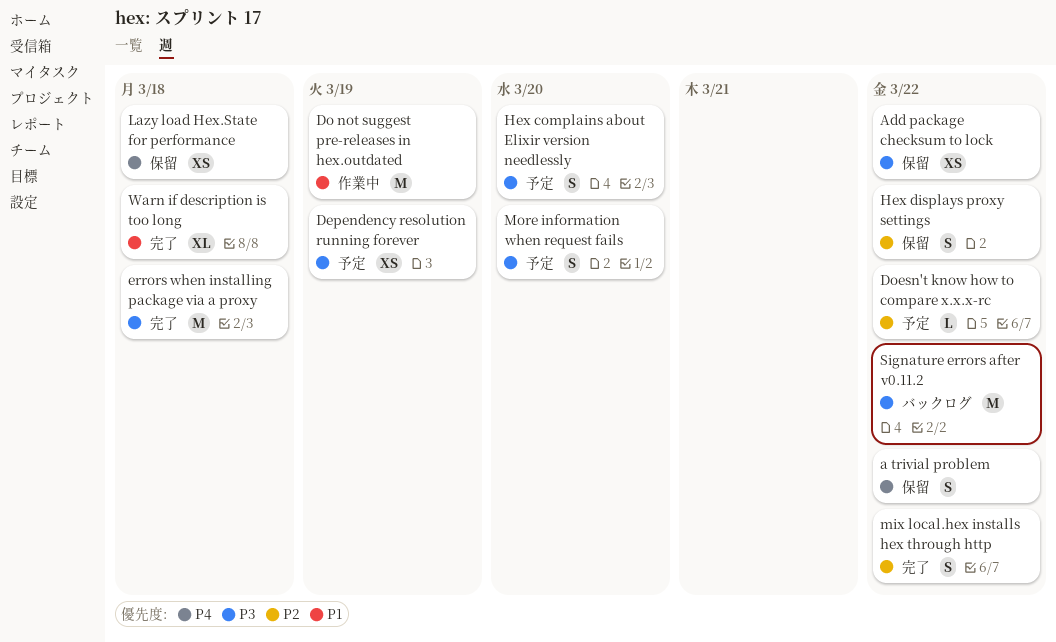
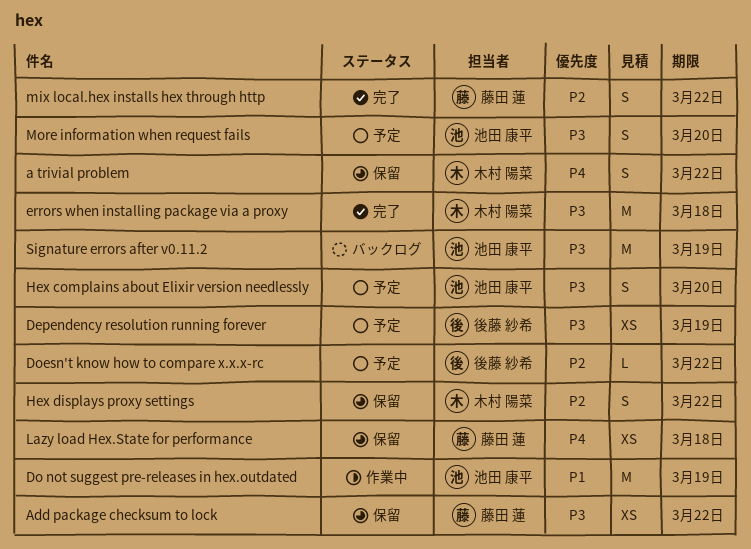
Signature errors after v0.11.2, due: Mar 22 -> Mar 19
Warn if description is too long: present -> none

